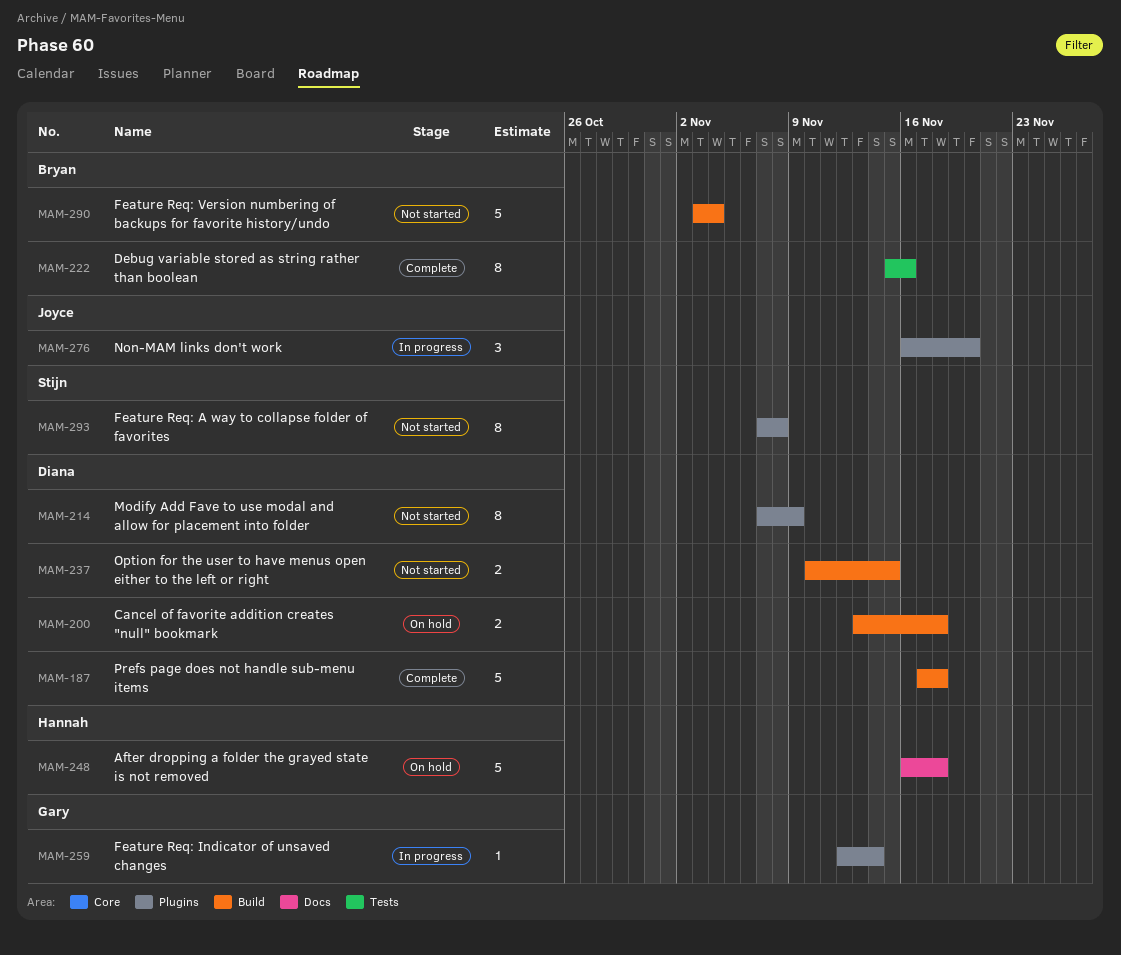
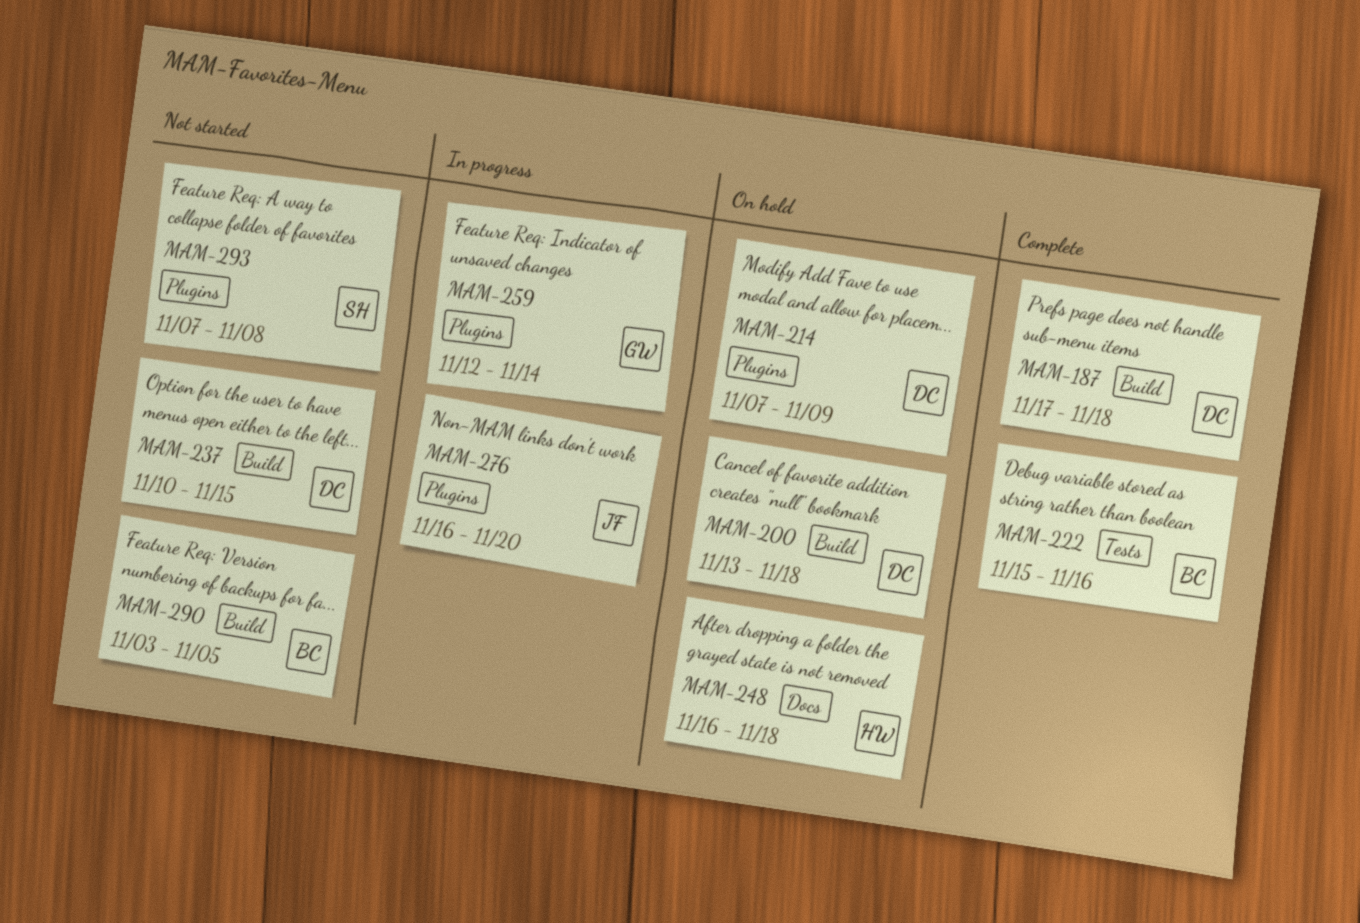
MAM-214, status: Not started -> On hold
MAM-290, due: Nov 4 -> Nov 5

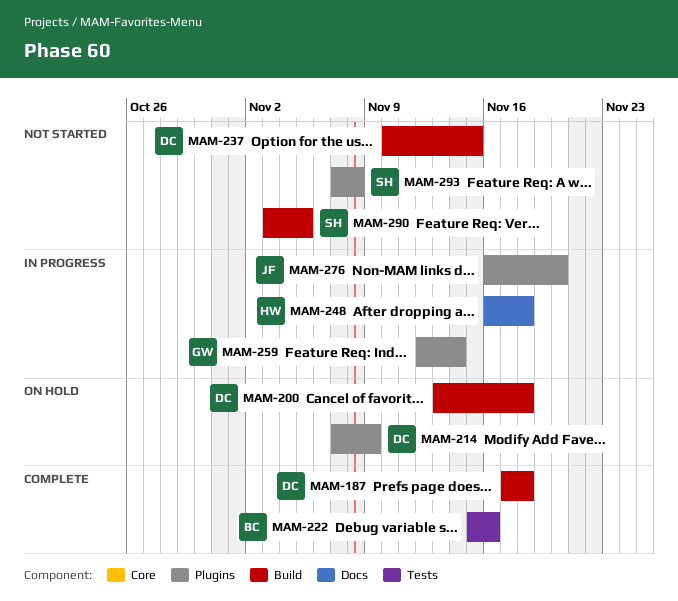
MAM-248, status: On hold -> In progress
MAM-290, owner: BC -> SH

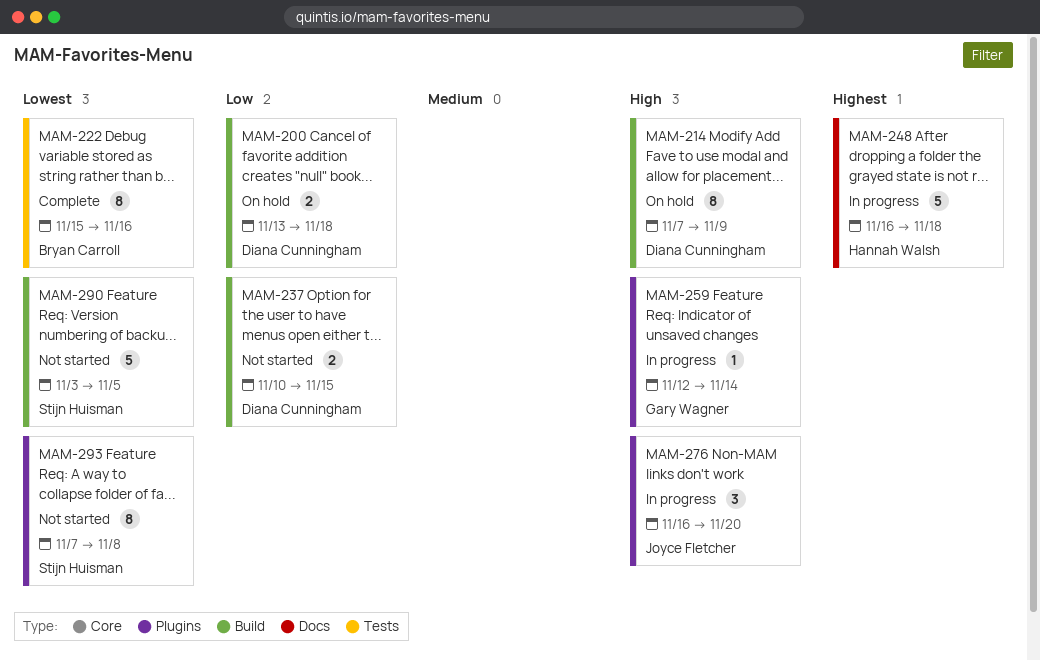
MAM-187: present -> none
MAM-214, label: Plugins -> Build

